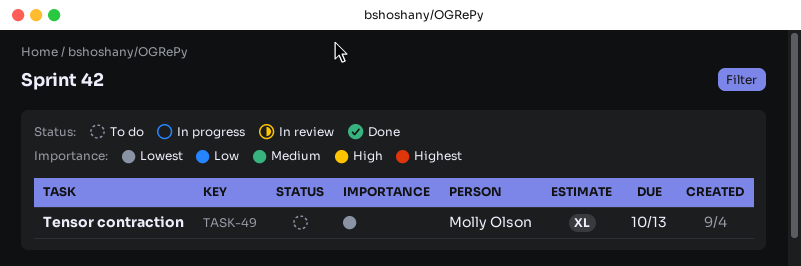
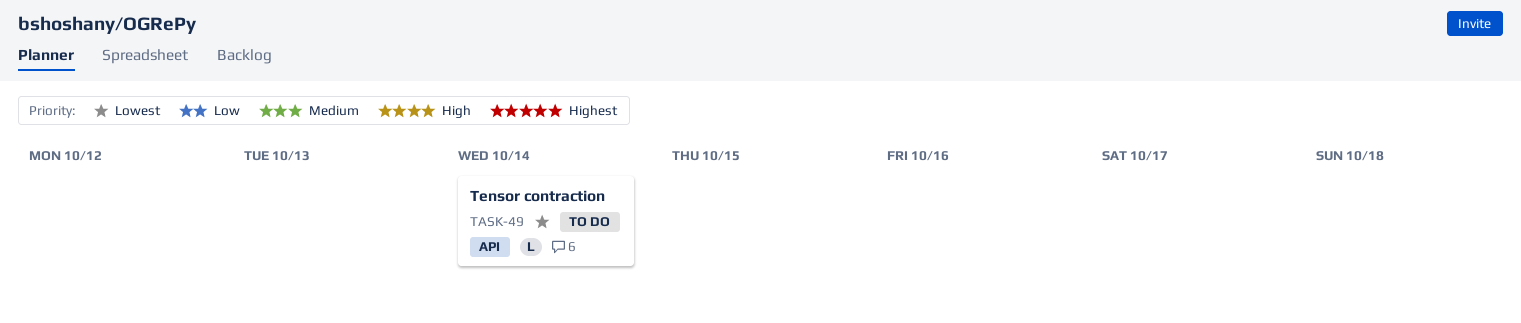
TASK-49, estimate: XL -> L
TASK-49, due: Oct 13 -> Oct 14

